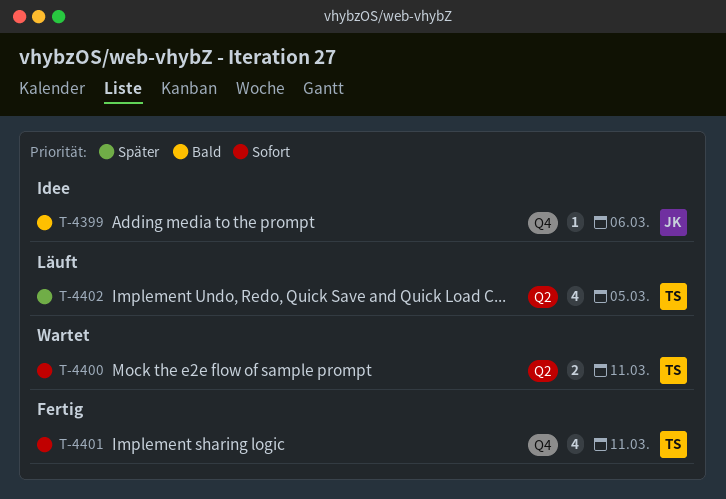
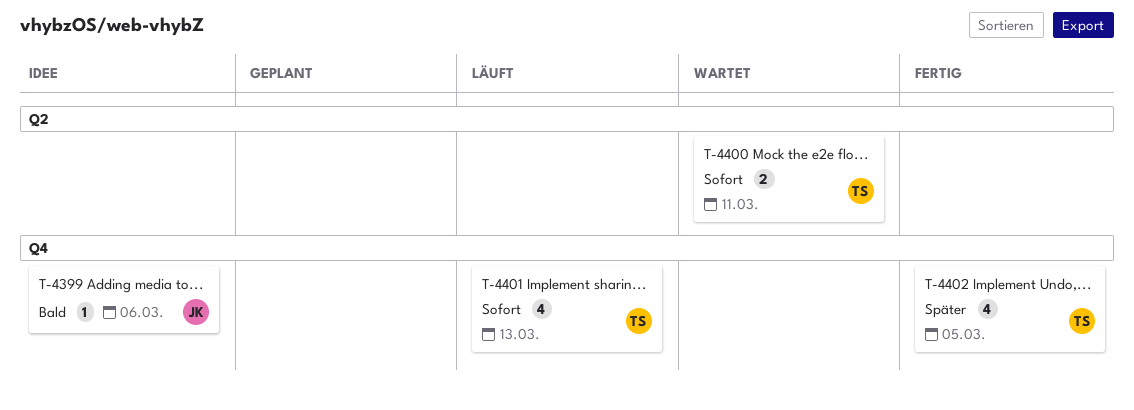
T-4401, status: Fertig -> Läuft
T-4401, due: Mar 11 -> Mar 13
T-4402, status: Läuft -> Fertig
T-4402, label: Q2 -> Q4

